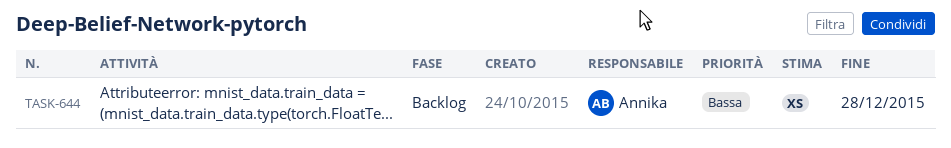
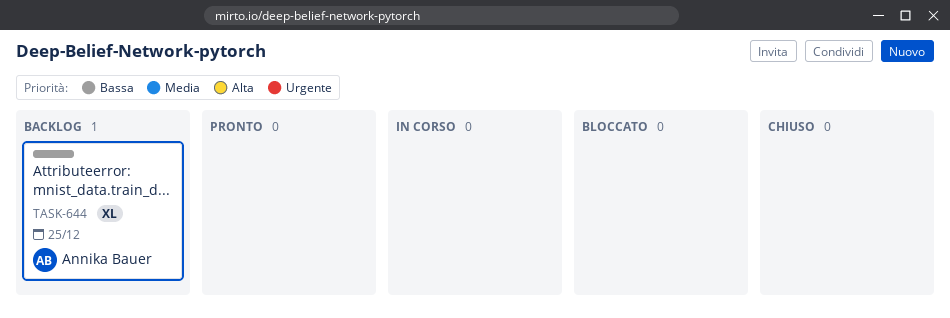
TASK-644, estimate: XS -> XL
TASK-644, due: Dec 28 -> Dec 25

